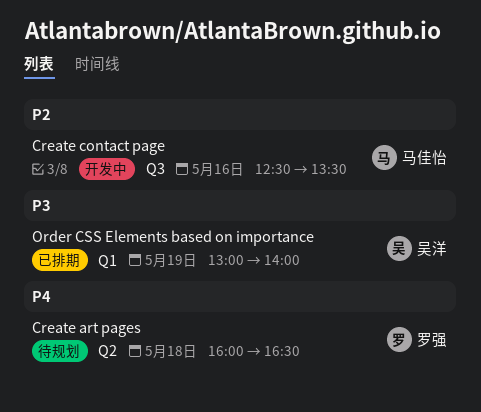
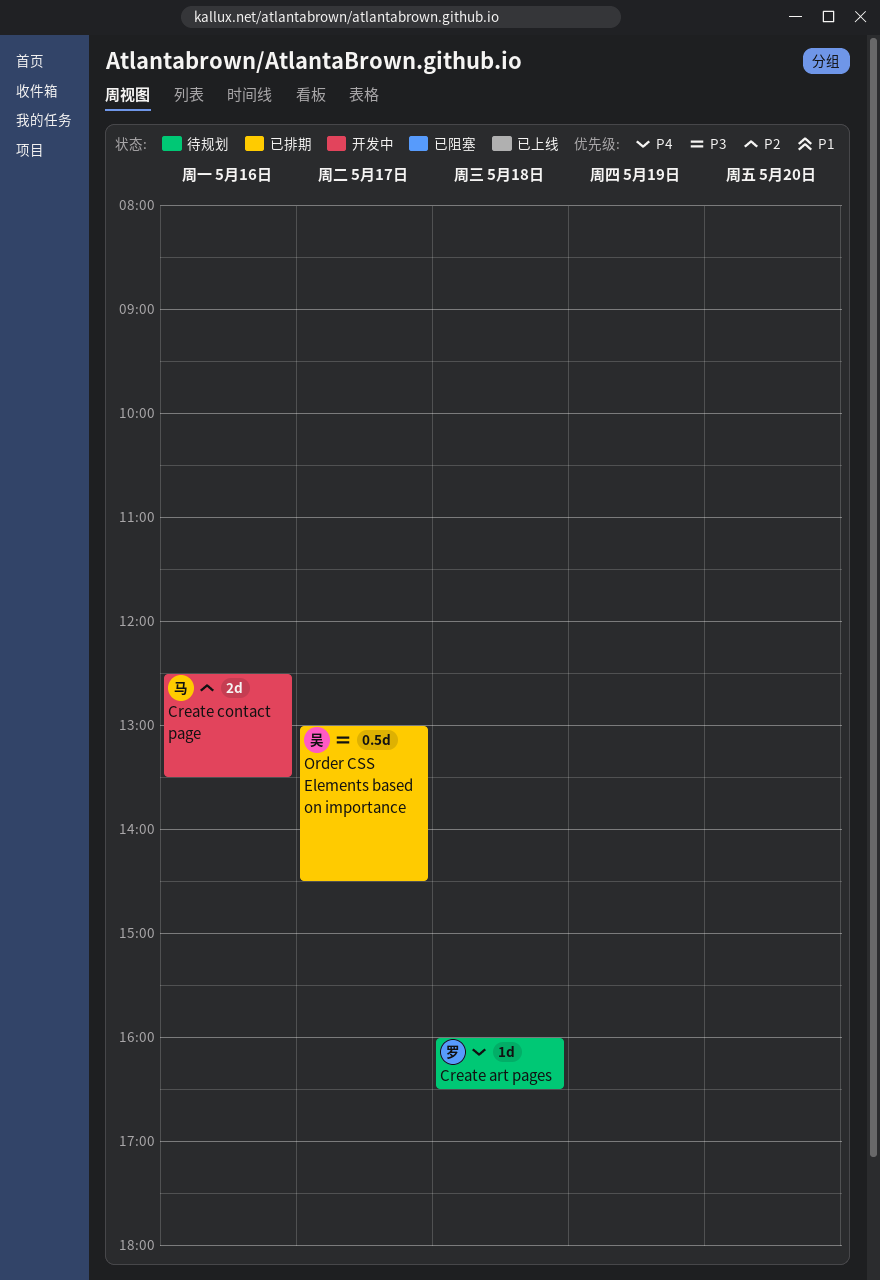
Order CSS Elements based on importance, day: May 19 -> May 17
Order CSS Elements based on importance, ends: 14:00 -> 14:30

